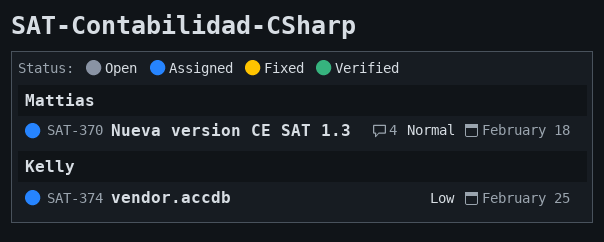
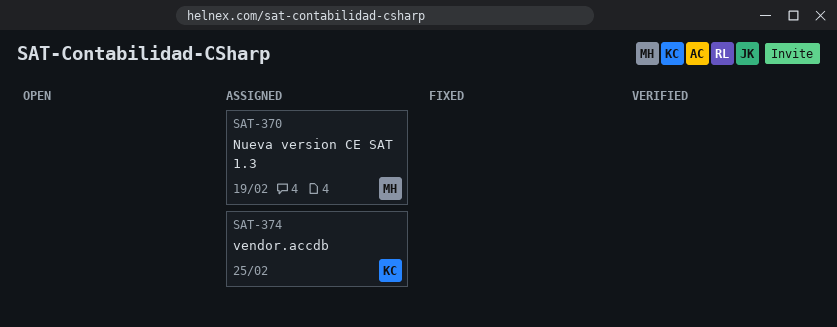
SAT-370, due: Feb 18 -> Feb 19

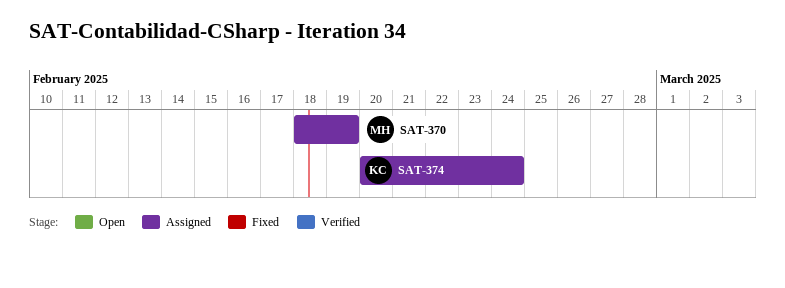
SAT-374, due: Feb 25 -> Feb 24

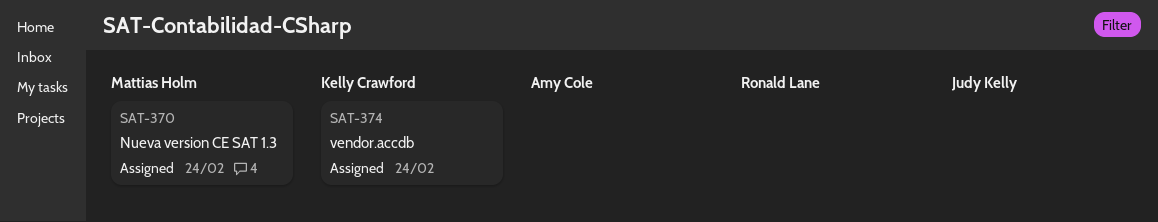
SAT-370, due: Feb 19 -> Feb 24

